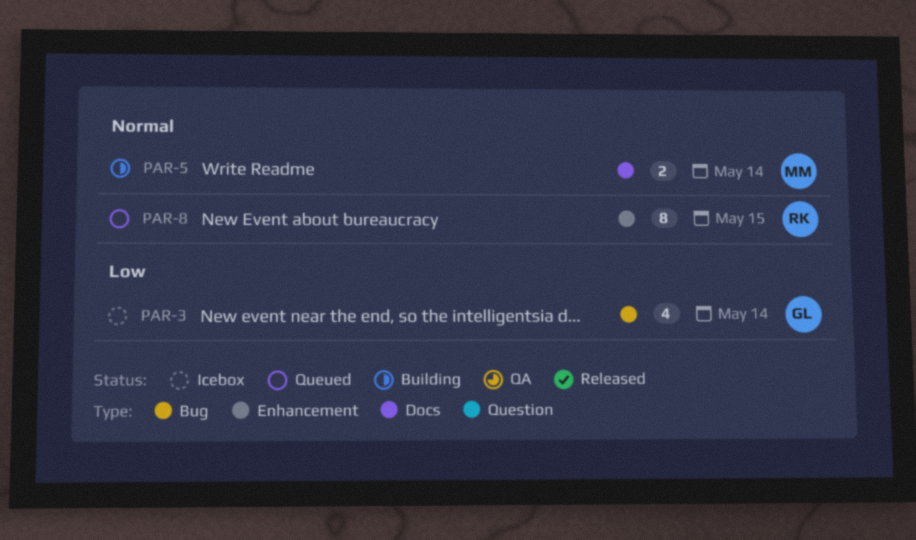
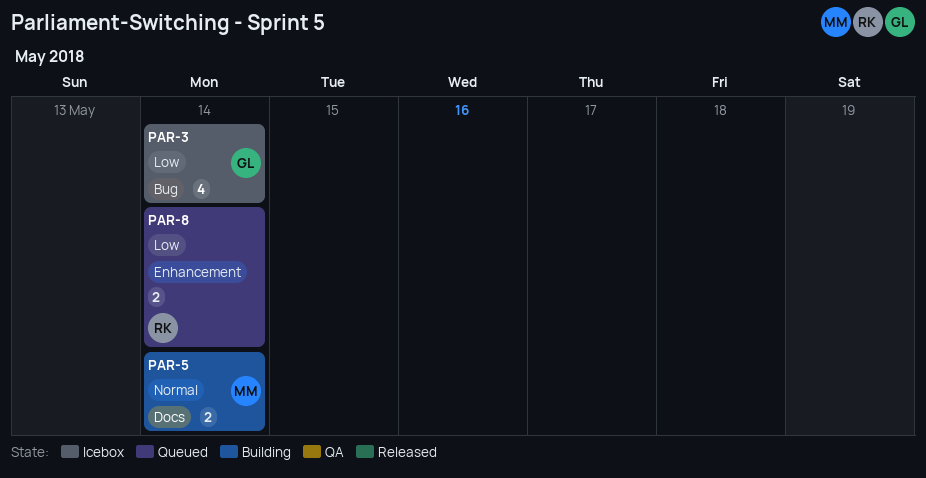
PAR-8, priority: Normal -> Low
PAR-8, estimate: 8 -> 2
PAR-8, due: May 15 -> May 14

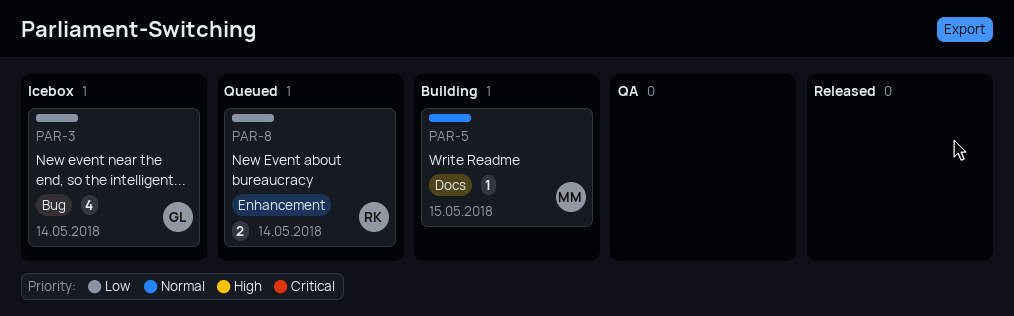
PAR-5, estimate: 2 -> 1
PAR-5, due: May 14 -> May 15

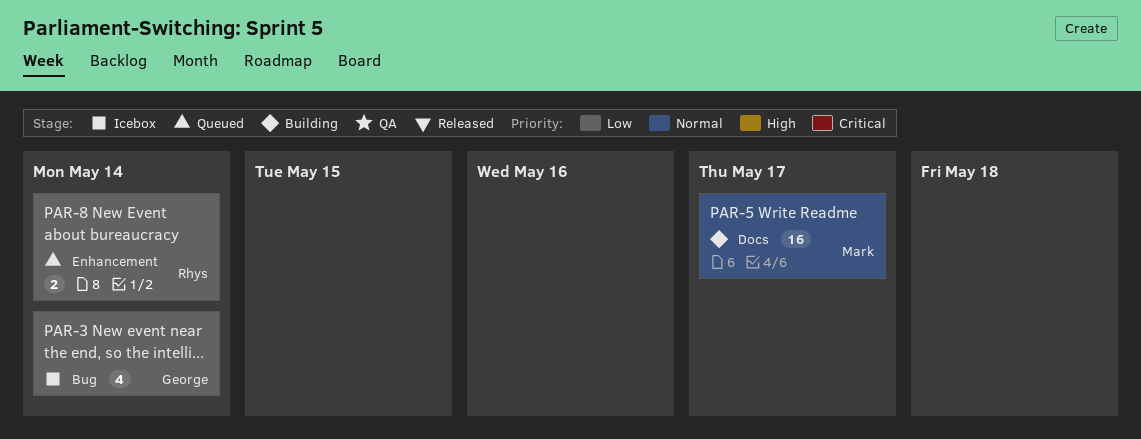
PAR-5, estimate: 1 -> 16
PAR-5, due: May 15 -> May 17

